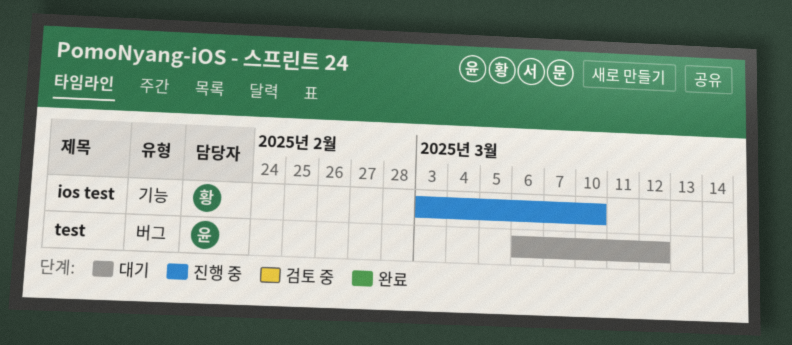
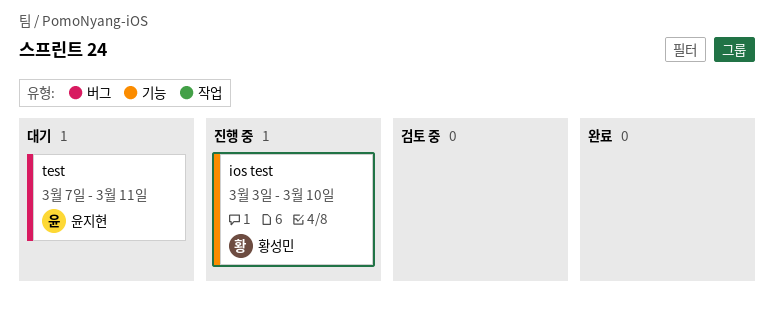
test, start: Mar 6 -> Mar 7
test, due: Mar 12 -> Mar 11

